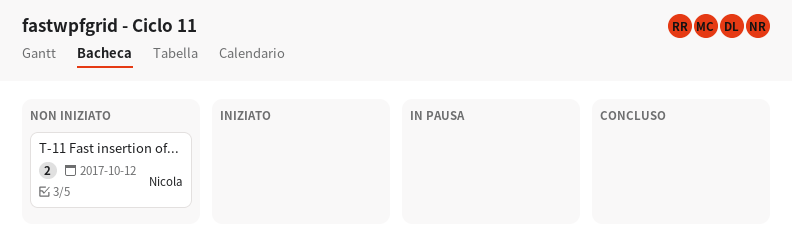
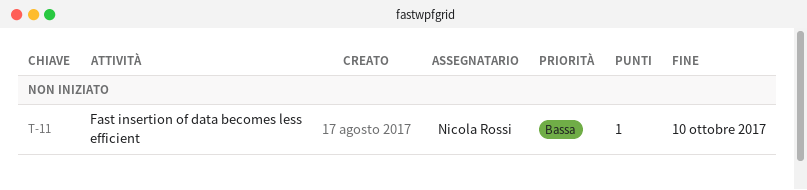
T-11, estimate: 2 -> 1
T-11, due: Oct 12 -> Oct 10

